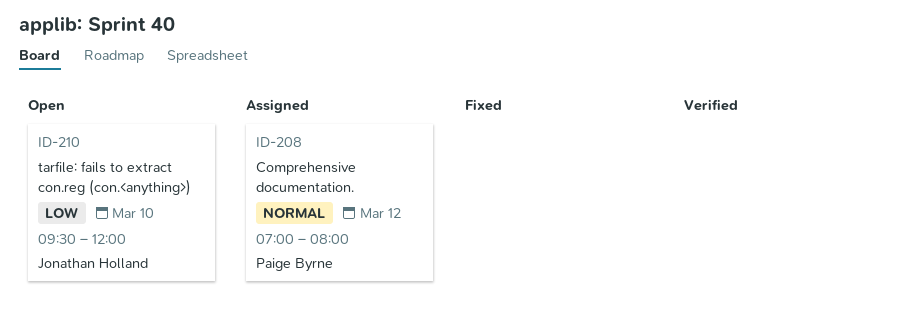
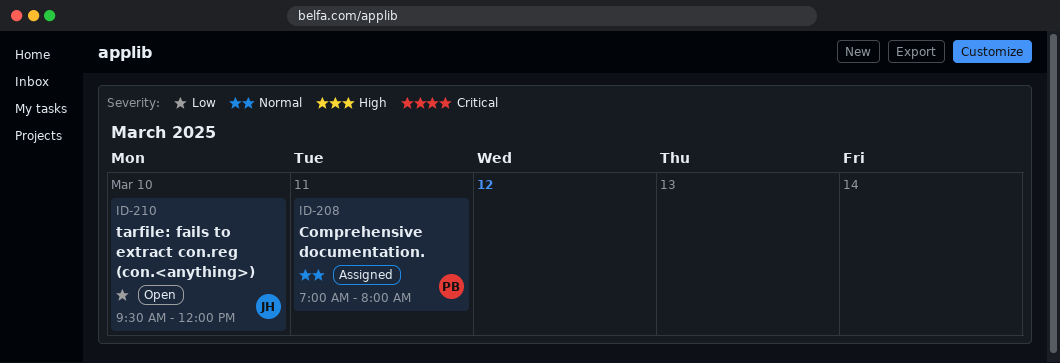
ID-208, day: Mar 12 -> Mar 11

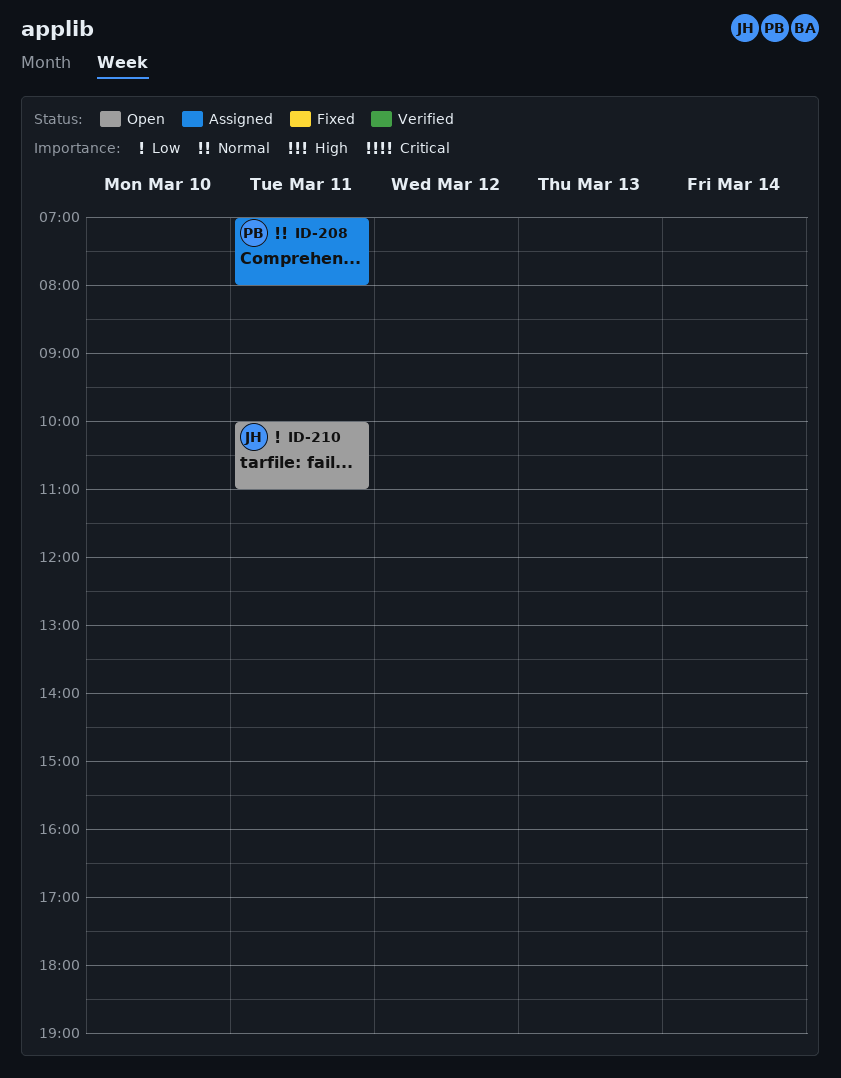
ID-210, day: Mar 10 -> Mar 11
ID-210, begins: 09:30 -> 10:00
ID-210, ends: 12:00 -> 11:00

